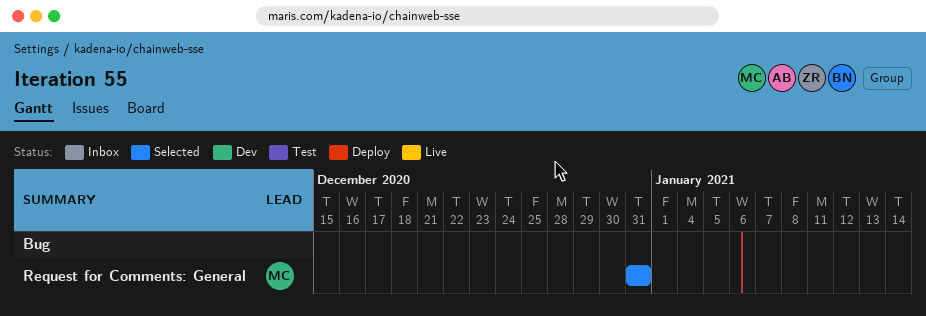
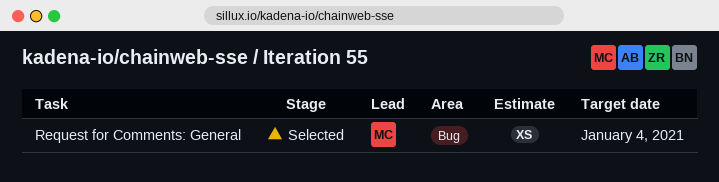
Request for Comments: General, due: Dec 31 -> Jan 4

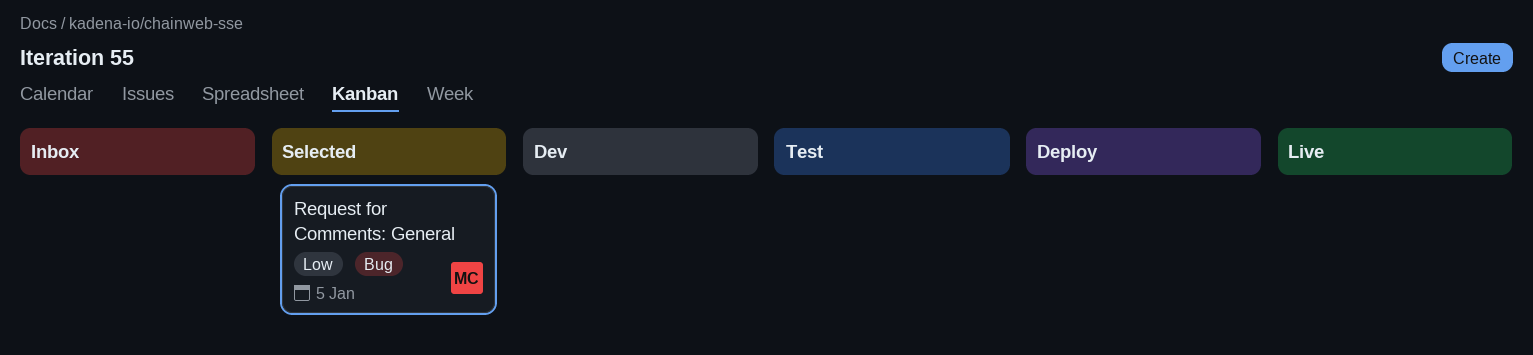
Request for Comments: General, due: Jan 4 -> Jan 5

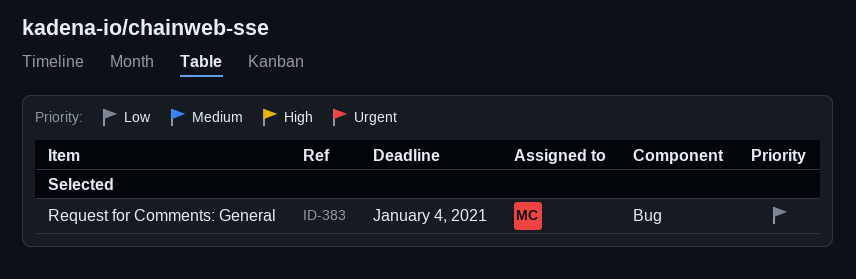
Request for Comments: General, due: Jan 5 -> Jan 4

